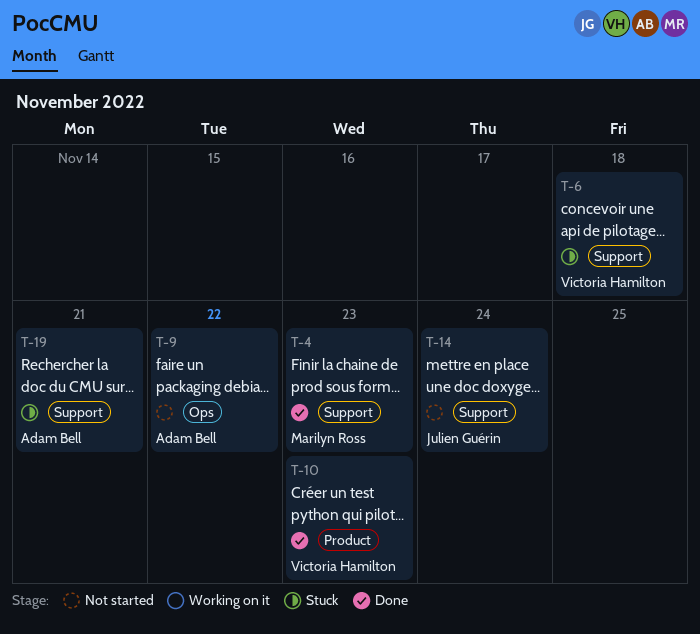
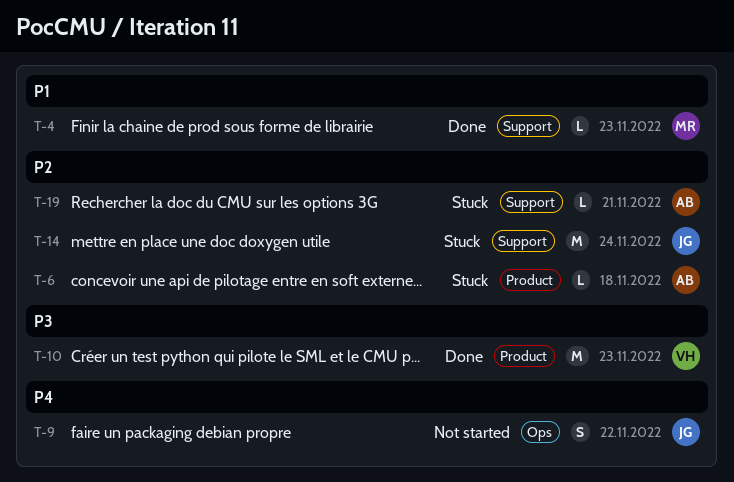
T-6, owner: Victoria Hamilton -> Adam Bell
T-6, label: Support -> Product
T-9, owner: Adam Bell -> Julien Guérin
T-14, status: Not started -> Stuck

